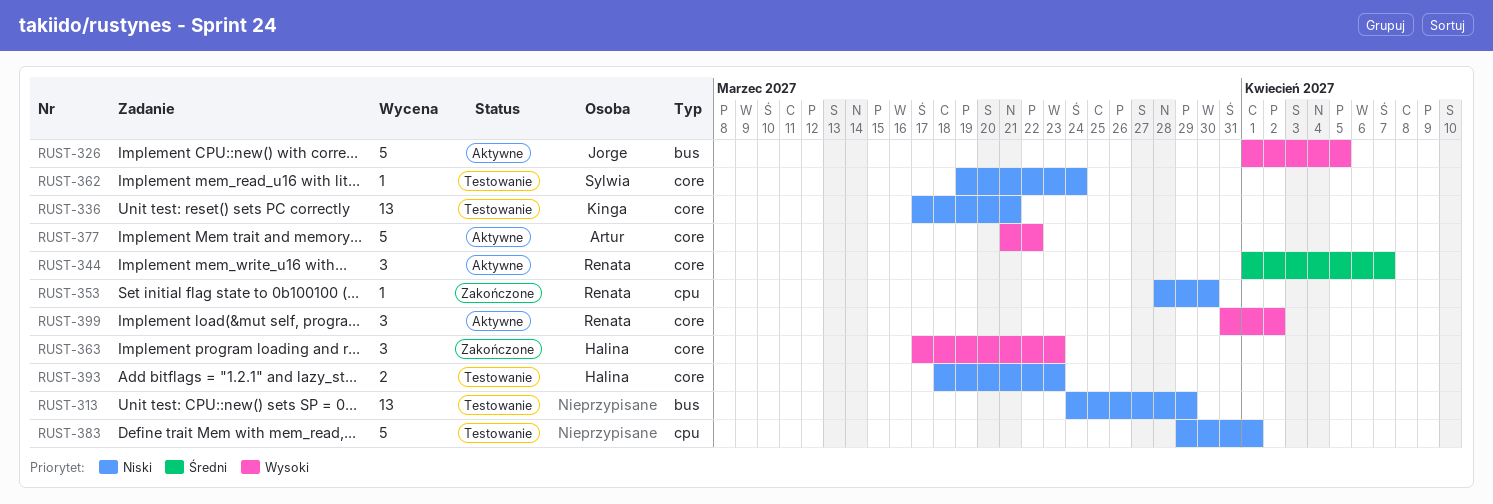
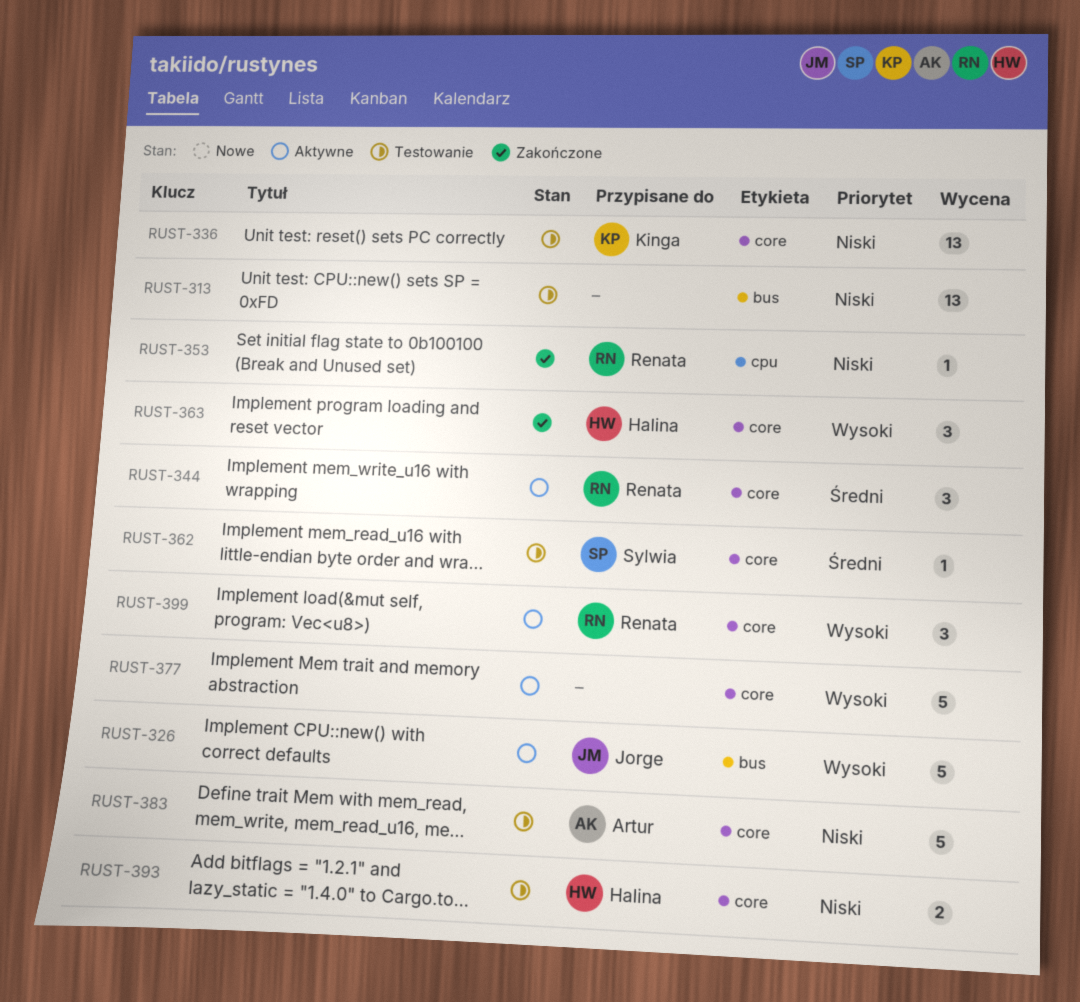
RUST-362, priority: Niski -> Średni
RUST-377, owner: Artur -> none
RUST-383, owner: none -> Artur
RUST-383, label: cpu -> core

